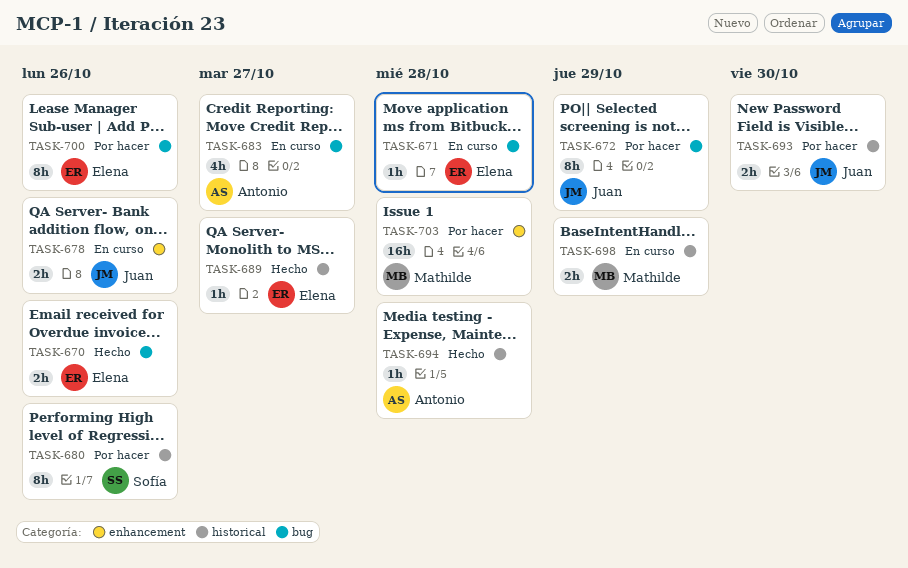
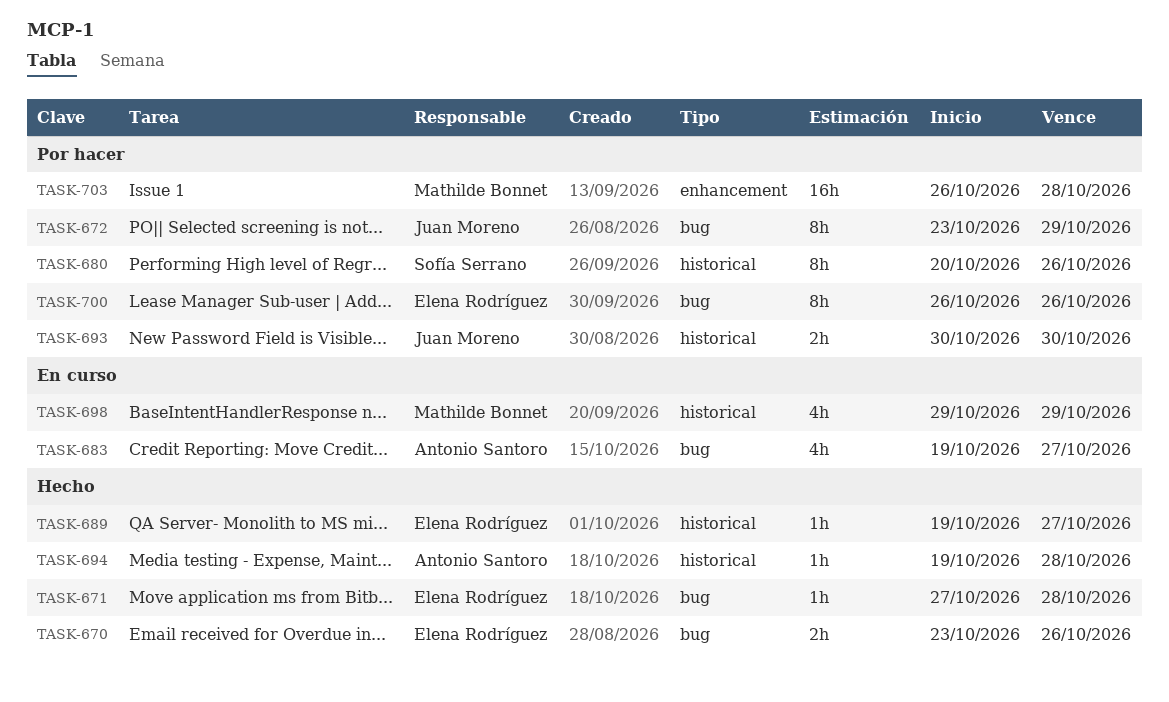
TASK-671, status: En curso -> Hecho
TASK-678: present -> none
TASK-698, estimate: 2h -> 4h

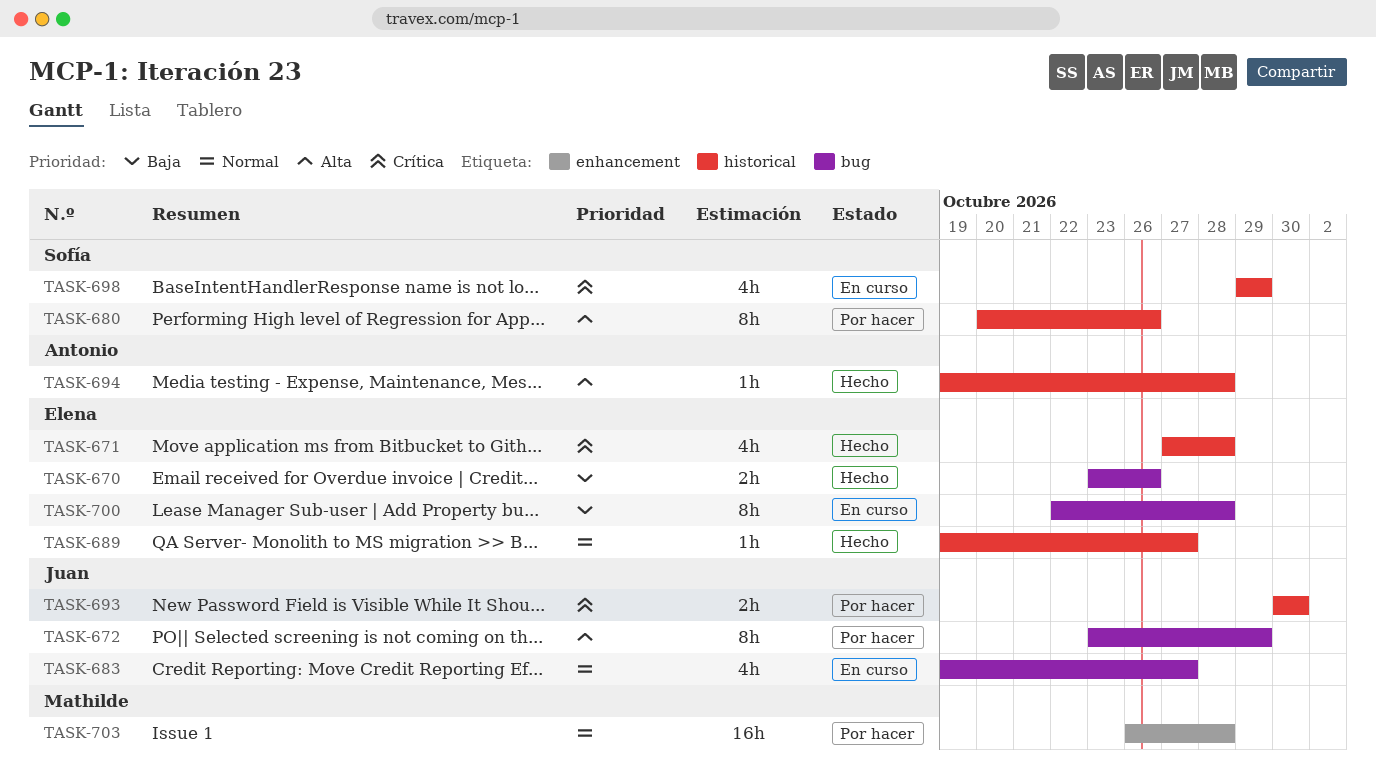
TASK-671, label: bug -> historical
TASK-671, estimate: 1h -> 4h
TASK-683, owner: Antonio Santoro -> Juan Moreno
TASK-698, owner: Mathilde Bonnet -> Sofía Serrano
TASK-700, status: Por hacer -> En curso
TASK-700, start: Oct 26 -> Oct 22
TASK-700, due: Oct 26 -> Oct 28

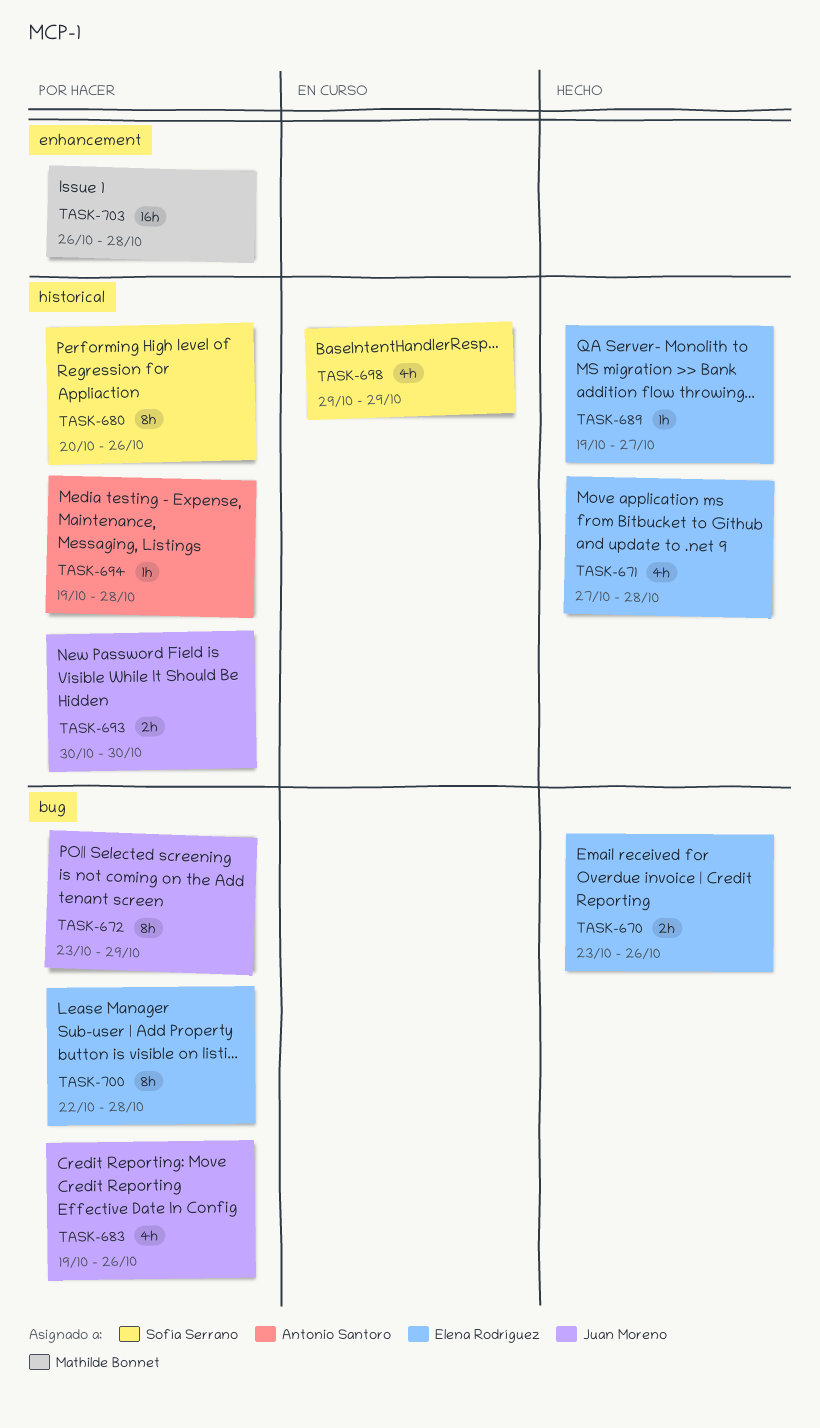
TASK-683, status: En curso -> Por hacer
TASK-683, due: Oct 27 -> Oct 26
TASK-694, status: Hecho -> Por hacer
TASK-700, status: En curso -> Por hacer

